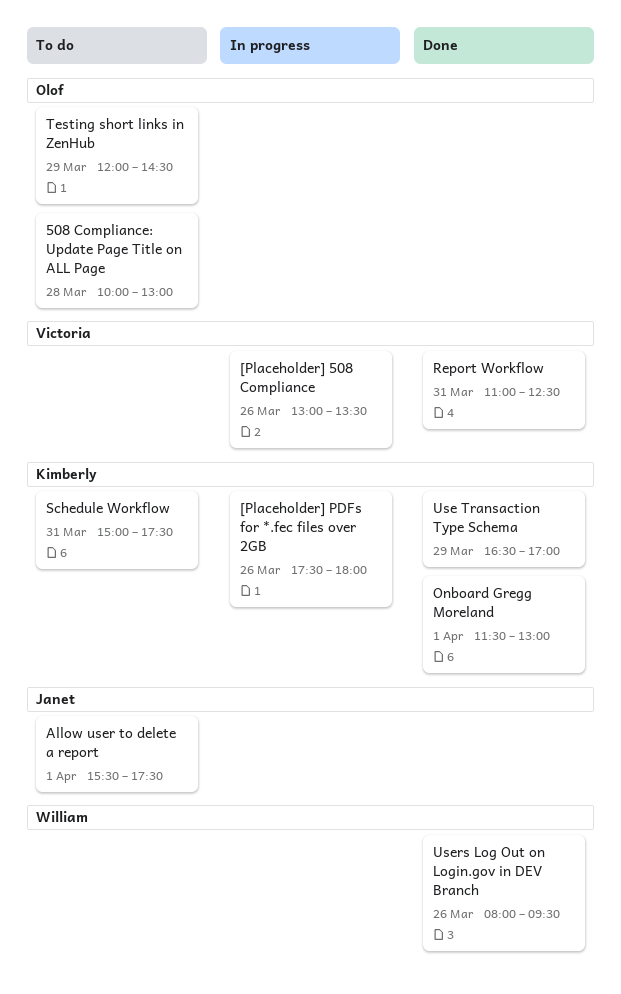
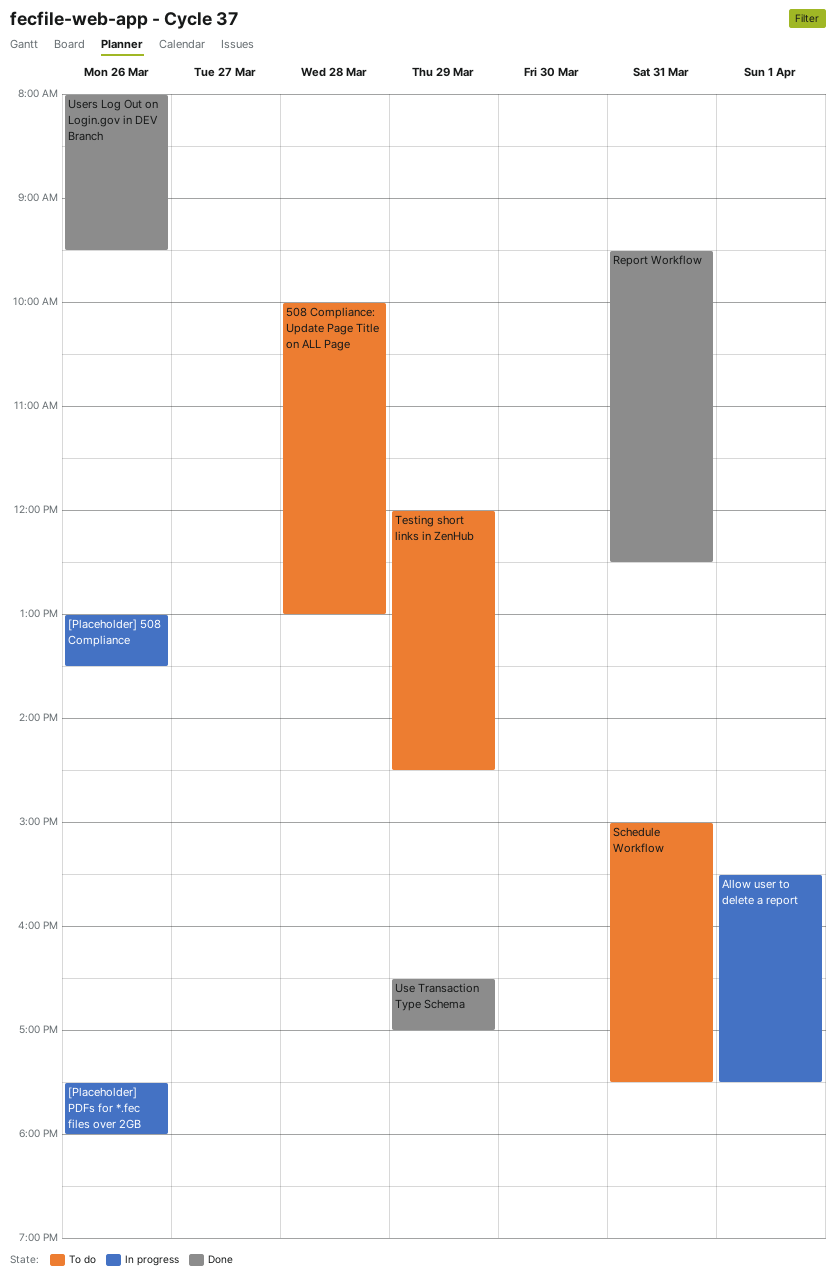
Allow user to delete a report, status: To do -> In progress
Onboard Gregg Moreland: present -> none
Report Workflow, begins: 11:00 -> 09:30

